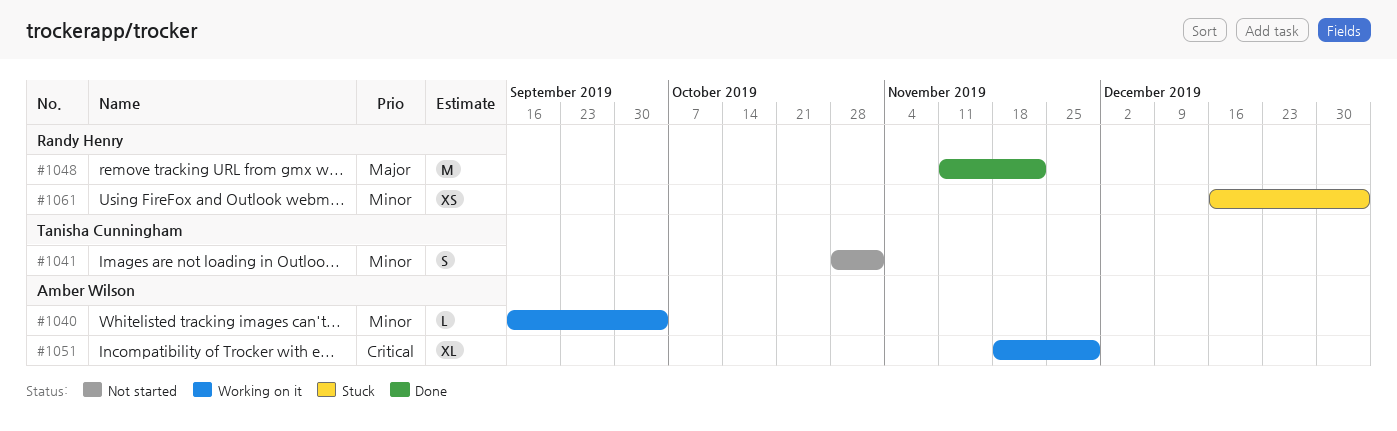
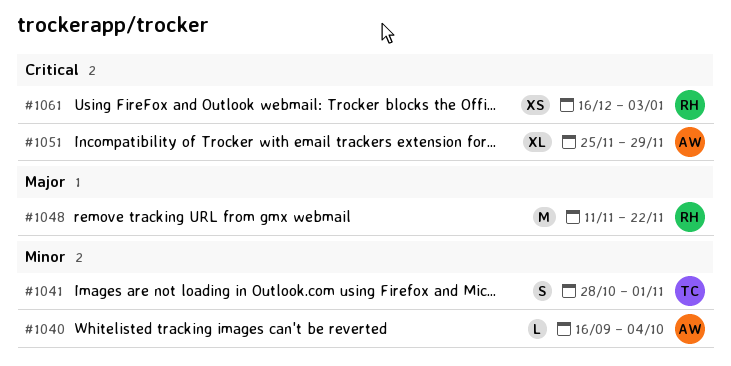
#1051, start: Nov 18 -> Nov 25
#1061, priority: Minor -> Critical

